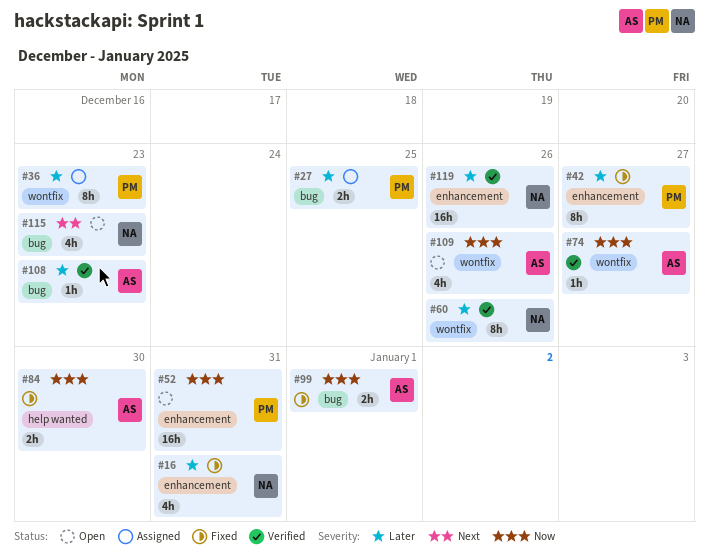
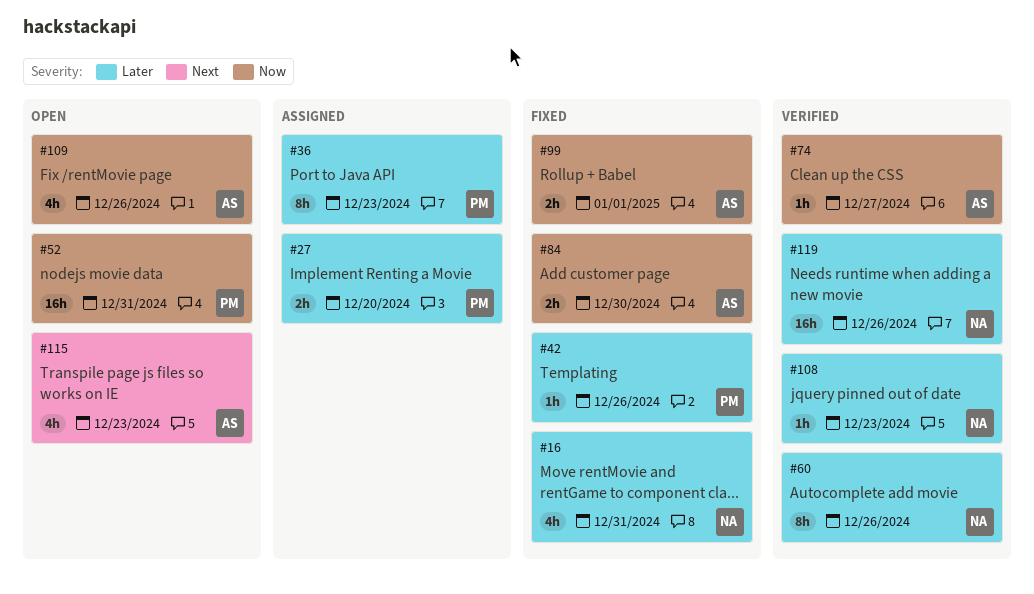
#27, due: Dec 25 -> Dec 20
#42, estimate: 8h -> 1h
#42, due: Dec 27 -> Dec 26
#108, owner: AS -> NA
#115, owner: NA -> AS

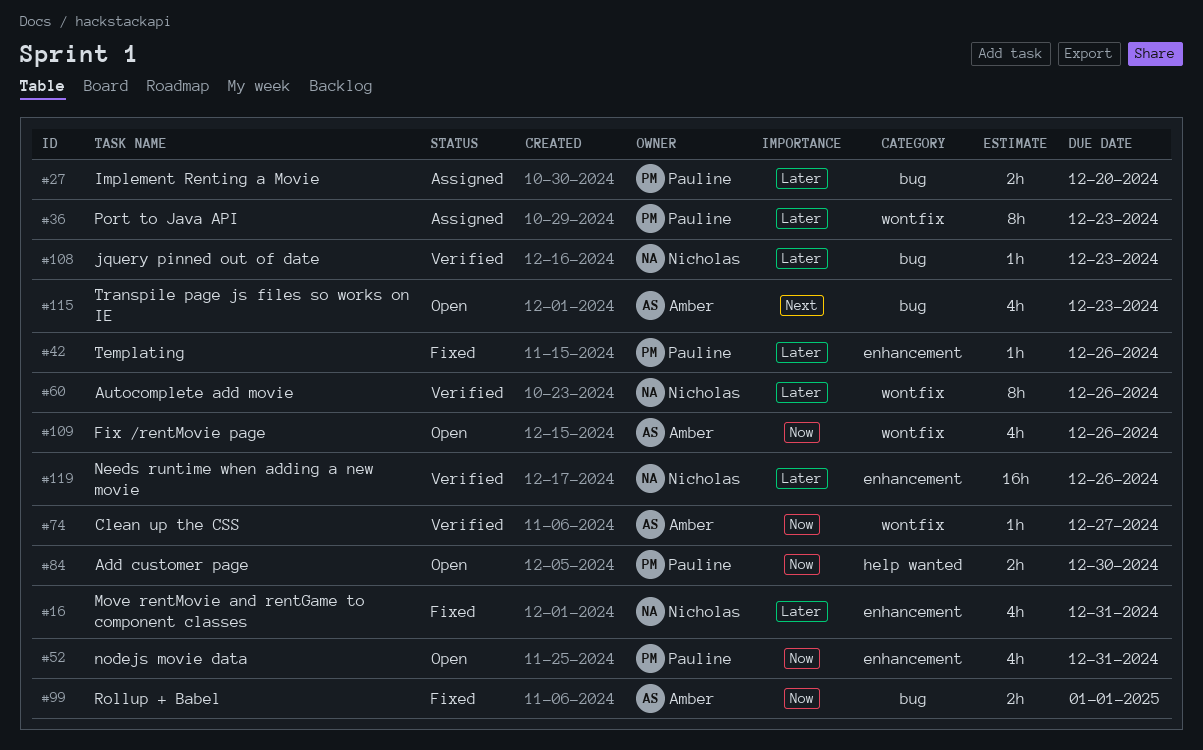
#52, estimate: 16h -> 4h
#84, status: Fixed -> Open
#84, owner: Amber -> Pauline

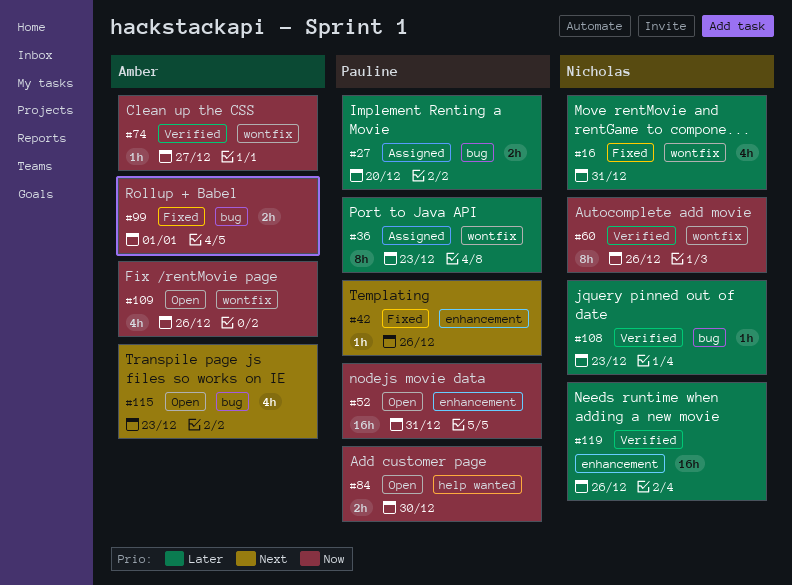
#16, label: enhancement -> wontfix
#42, priority: Later -> Next
#52, estimate: 4h -> 16h
#60, priority: Later -> Now

